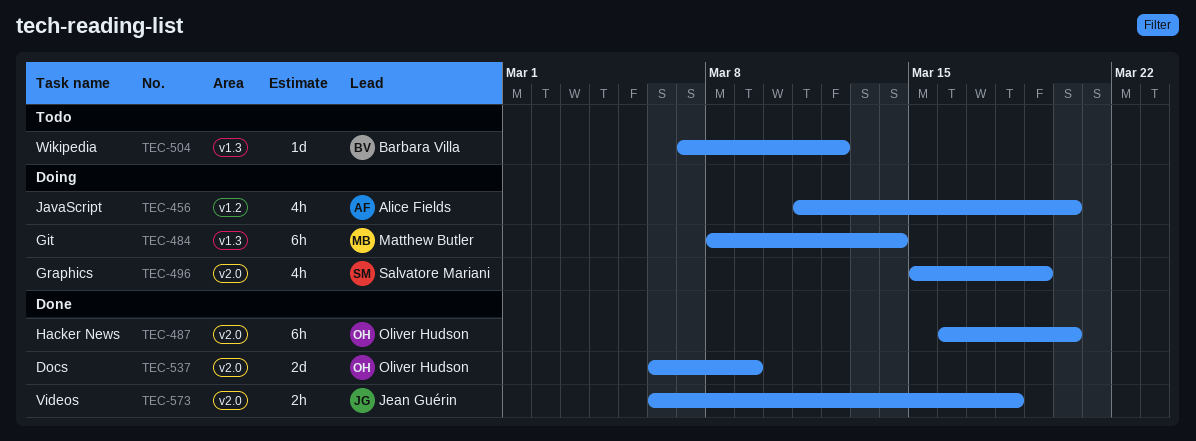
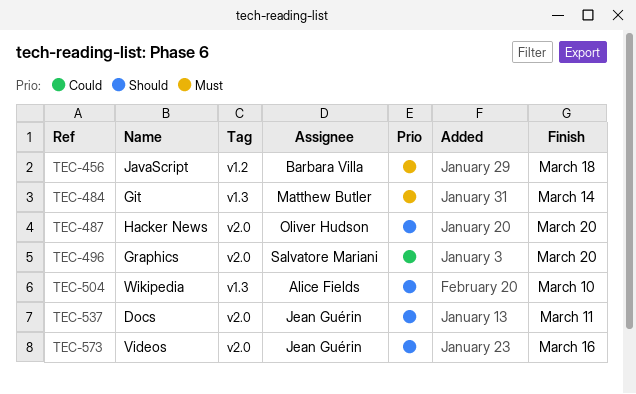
TEC-456, owner: Alice Fields -> Barbara Villa
TEC-456, due: Mar 20 -> Mar 18
TEC-496, due: Mar 19 -> Mar 20
TEC-504, owner: Barbara Villa -> Alice Fields
TEC-504, due: Mar 12 -> Mar 10
TEC-537, owner: Oliver Hudson -> Jean Guérin
TEC-537, due: Mar 9 -> Mar 11
TEC-573, due: Mar 18 -> Mar 16

